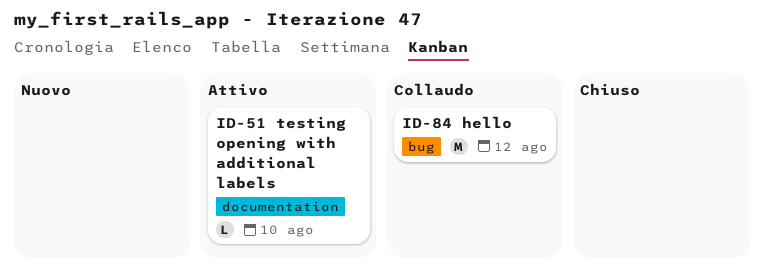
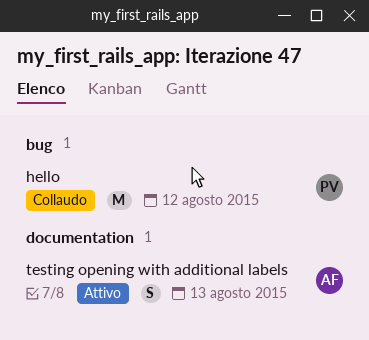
testing opening with additional labels, estimate: L -> S
testing opening with additional labels, day: Aug 10 -> Aug 13

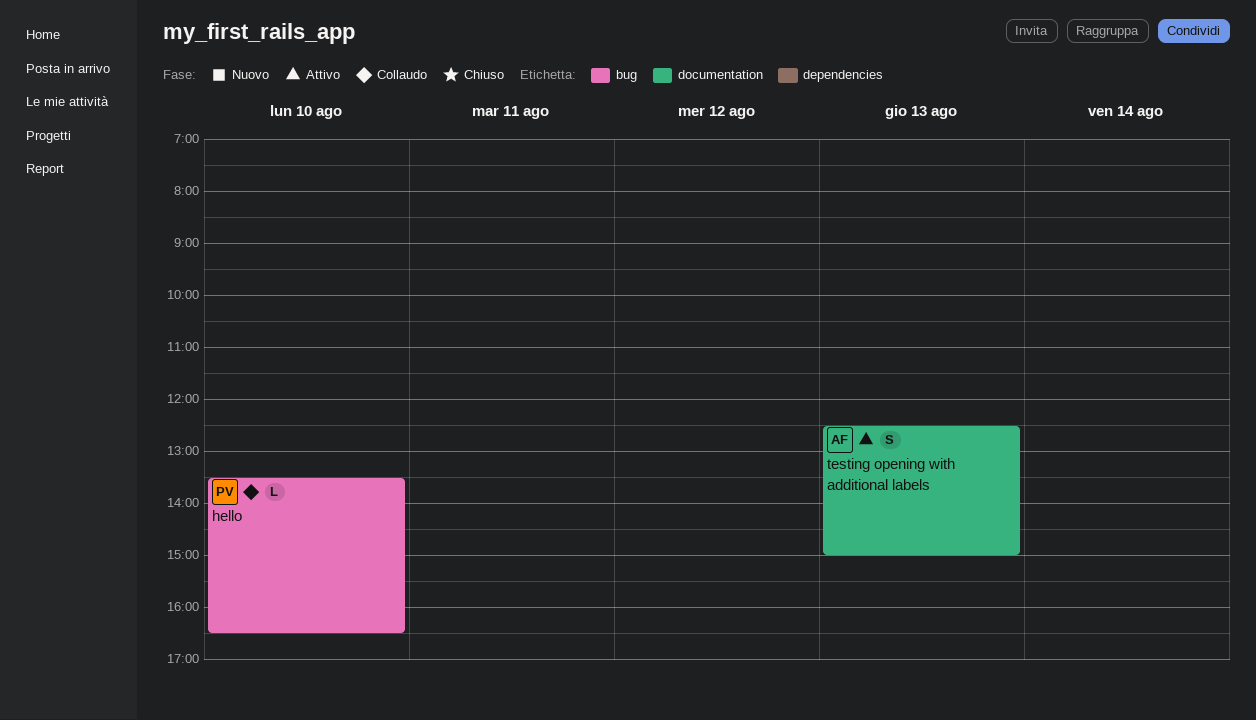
hello, estimate: M -> L
hello, day: Aug 12 -> Aug 10

